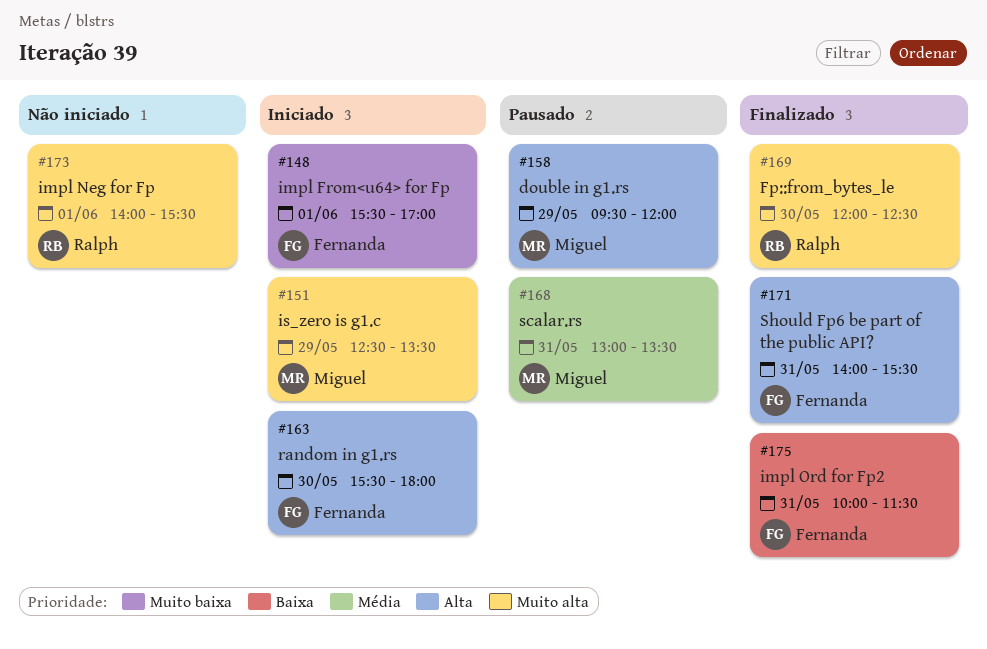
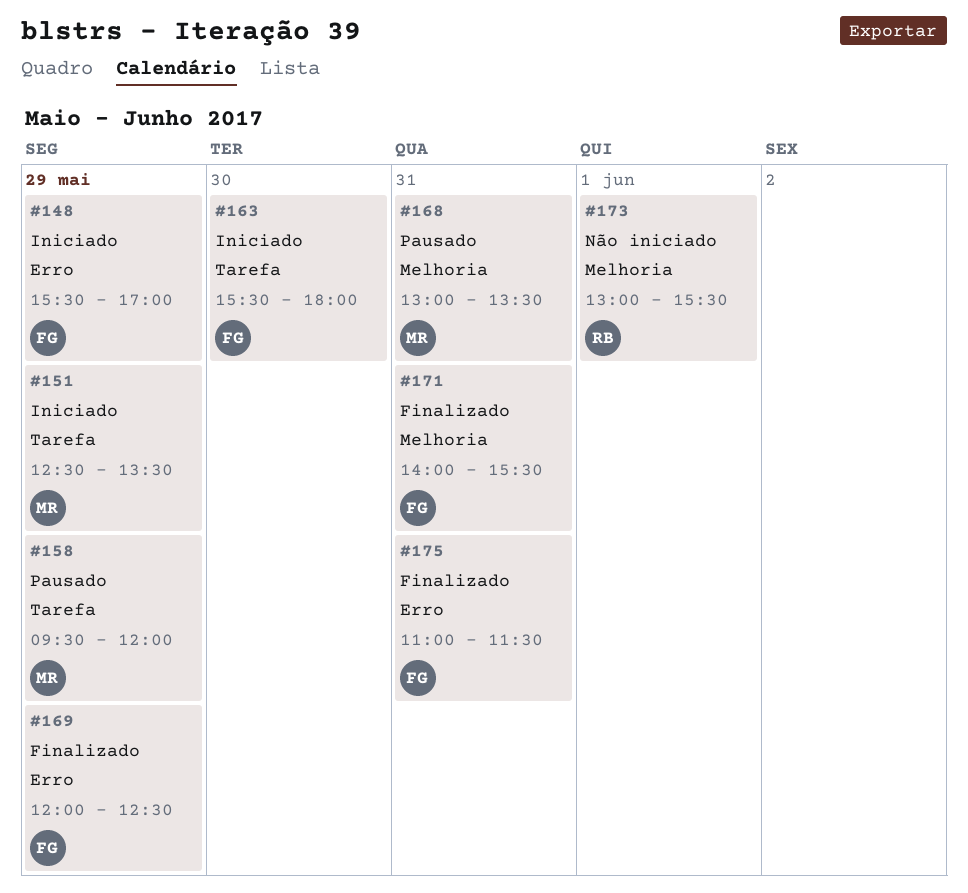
#148, day: Jun 1 -> May 29
#169, owner: Ralph -> Fernanda
#169, day: May 30 -> May 29
#173, begins: 14:00 -> 13:00
#175, begins: 10:00 -> 11:00

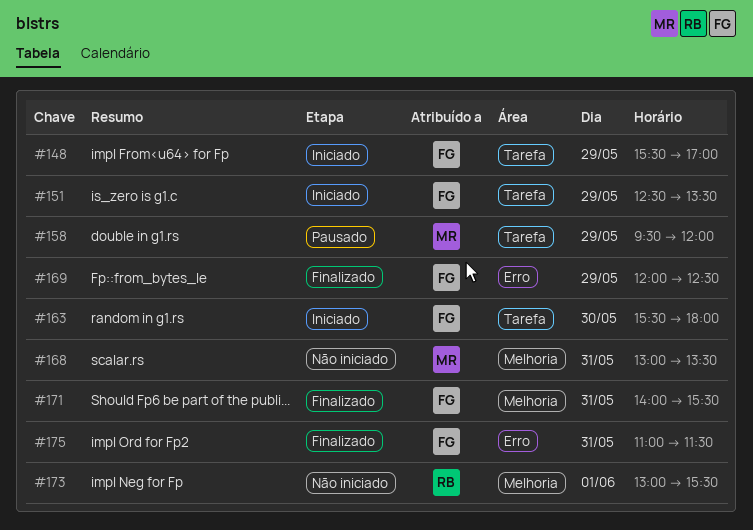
#148, label: Erro -> Tarefa
#151, owner: MR -> FG
#168, status: Pausado -> Não iniciado

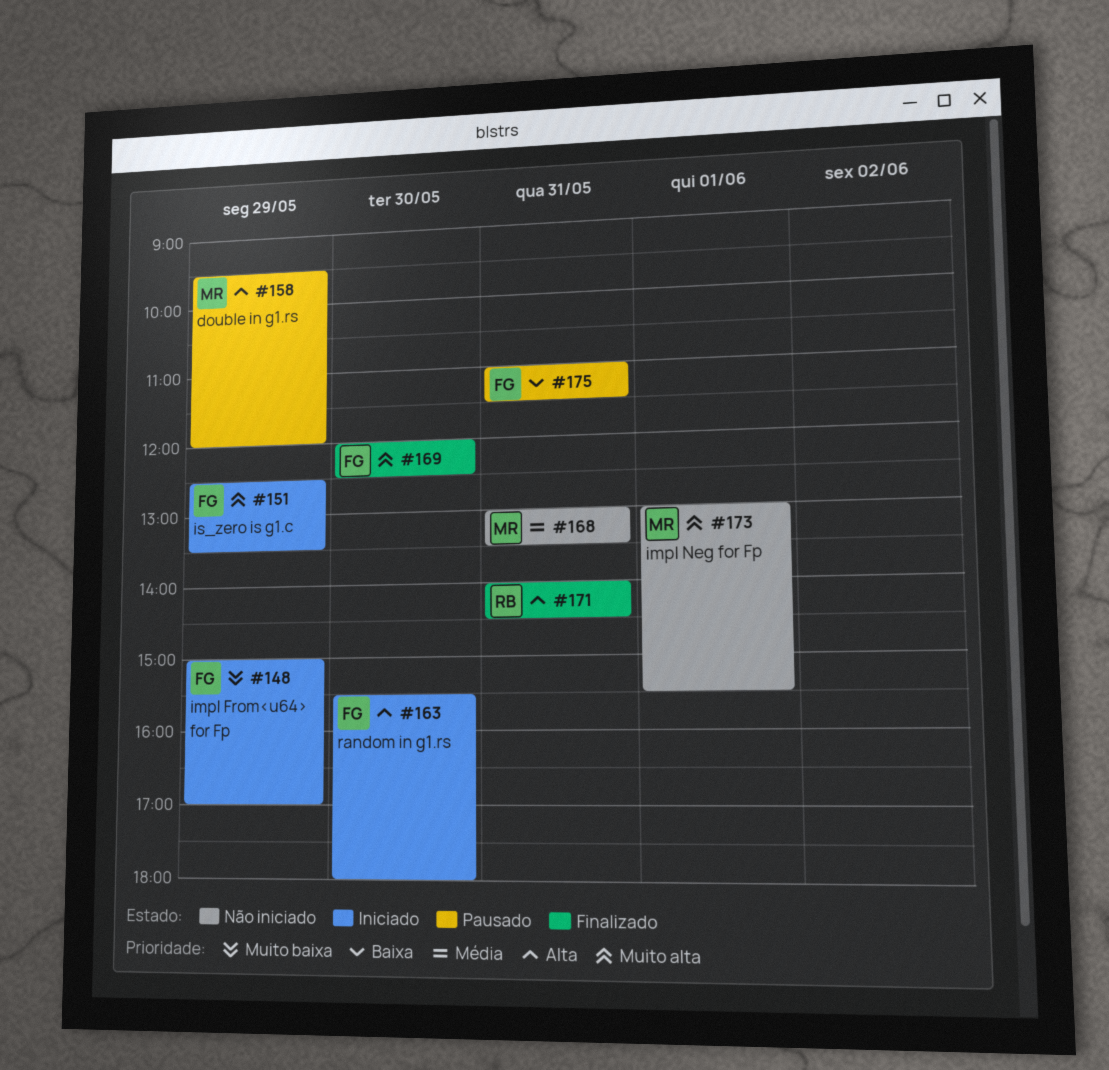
#148, begins: 15:30 -> 15:00
#169, day: May 29 -> May 30
#171, owner: FG -> RB
#171, ends: 15:30 -> 14:30
#173, owner: RB -> MR
#175, status: Finalizado -> Pausado

